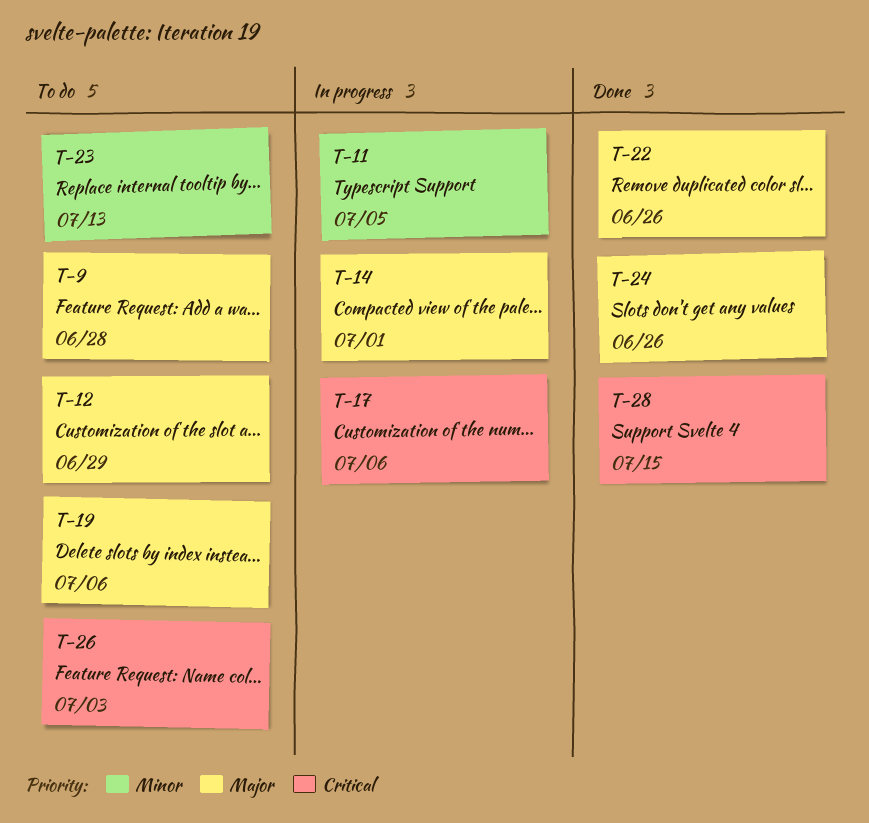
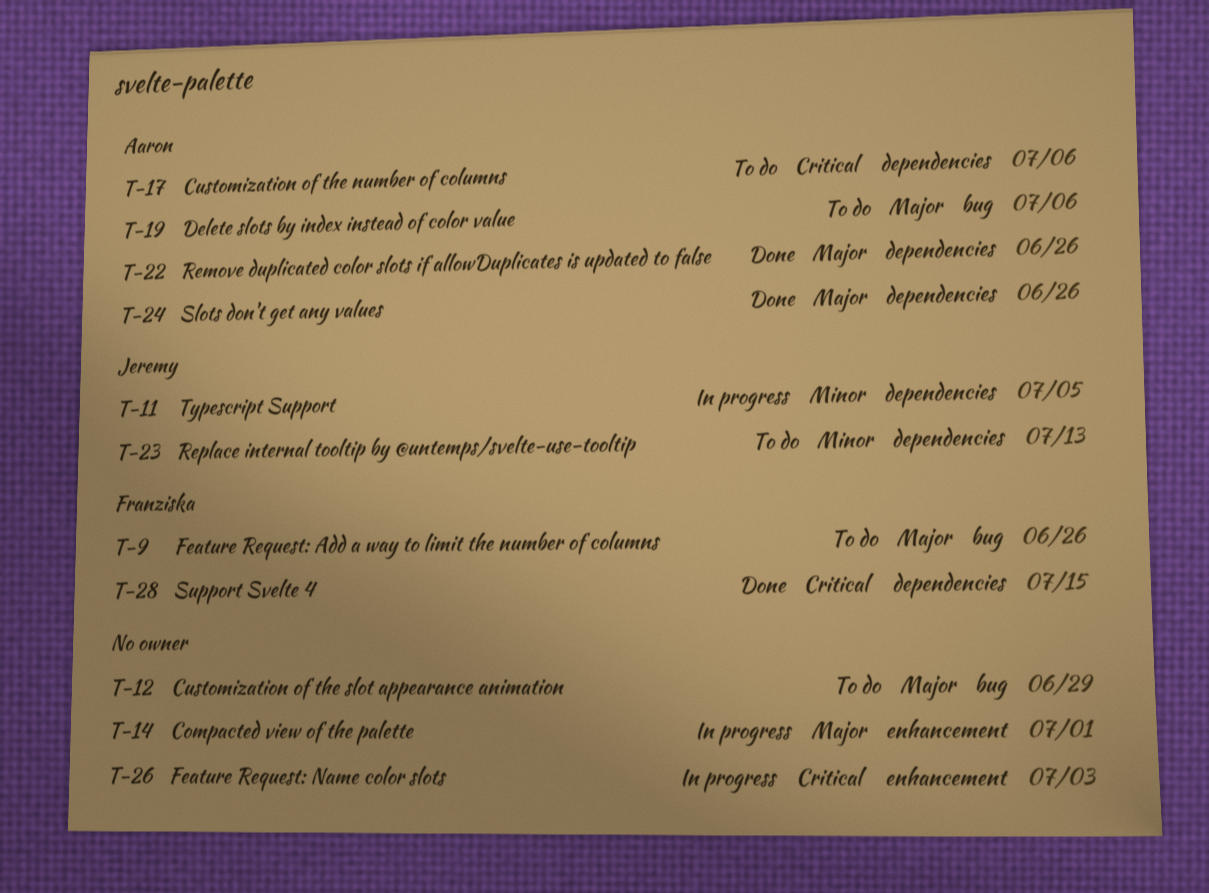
T-9, due: Jun 28 -> Jun 26
T-17, status: In progress -> To do
T-26, status: To do -> In progress

